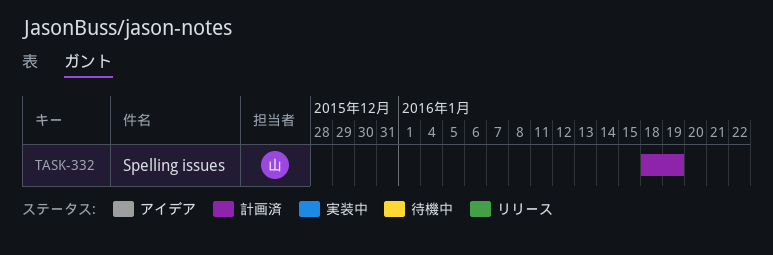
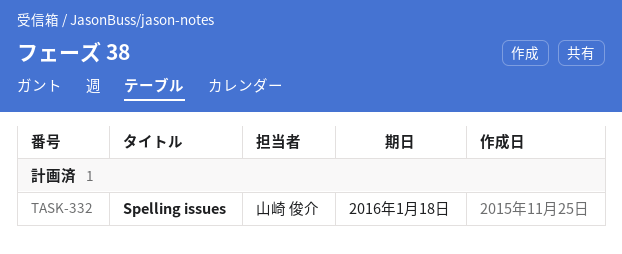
TASK-332, due: Jan 19 -> Jan 18

